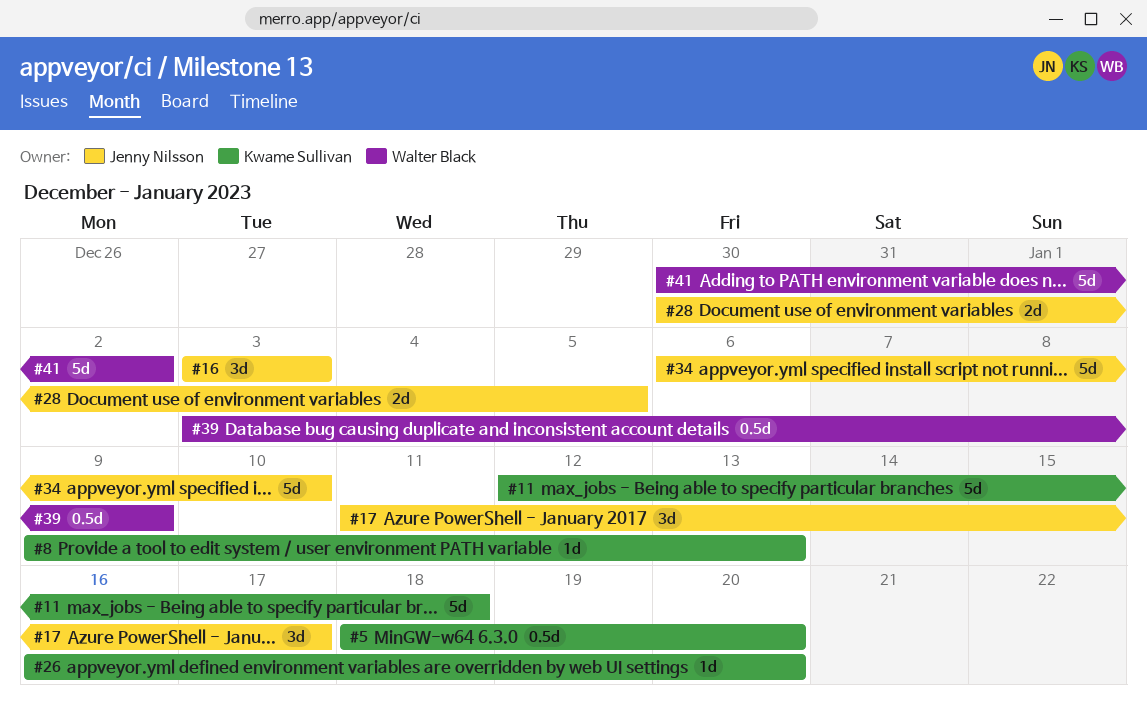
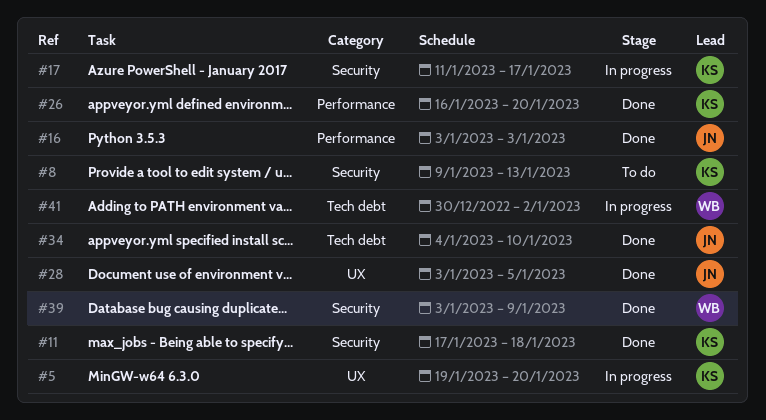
#5, start: Jan 18 -> Jan 19
#11, start: Jan 12 -> Jan 17
#17, owner: Jenny Nilsson -> Kwame Sullivan
#28, start: Dec 30 -> Jan 3
#34, start: Jan 6 -> Jan 4

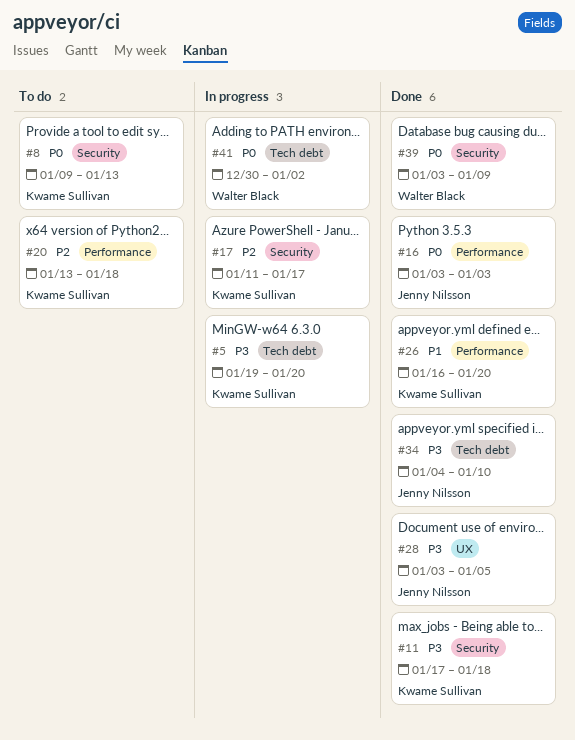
#5, label: UX -> Tech debt
#20: none -> present

